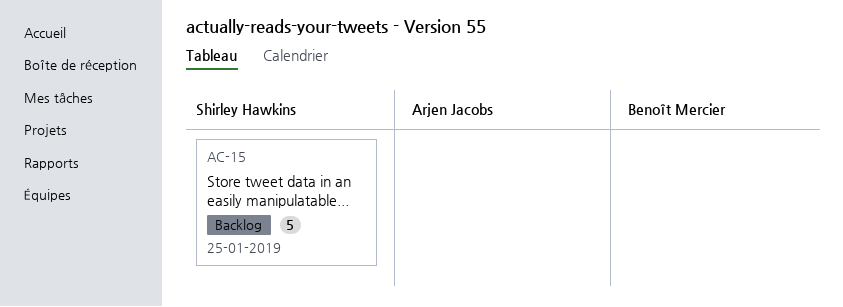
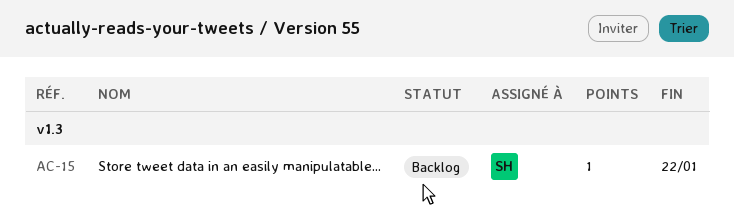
AC-15, estimate: 5 -> 1
AC-15, due: Jan 25 -> Jan 22

